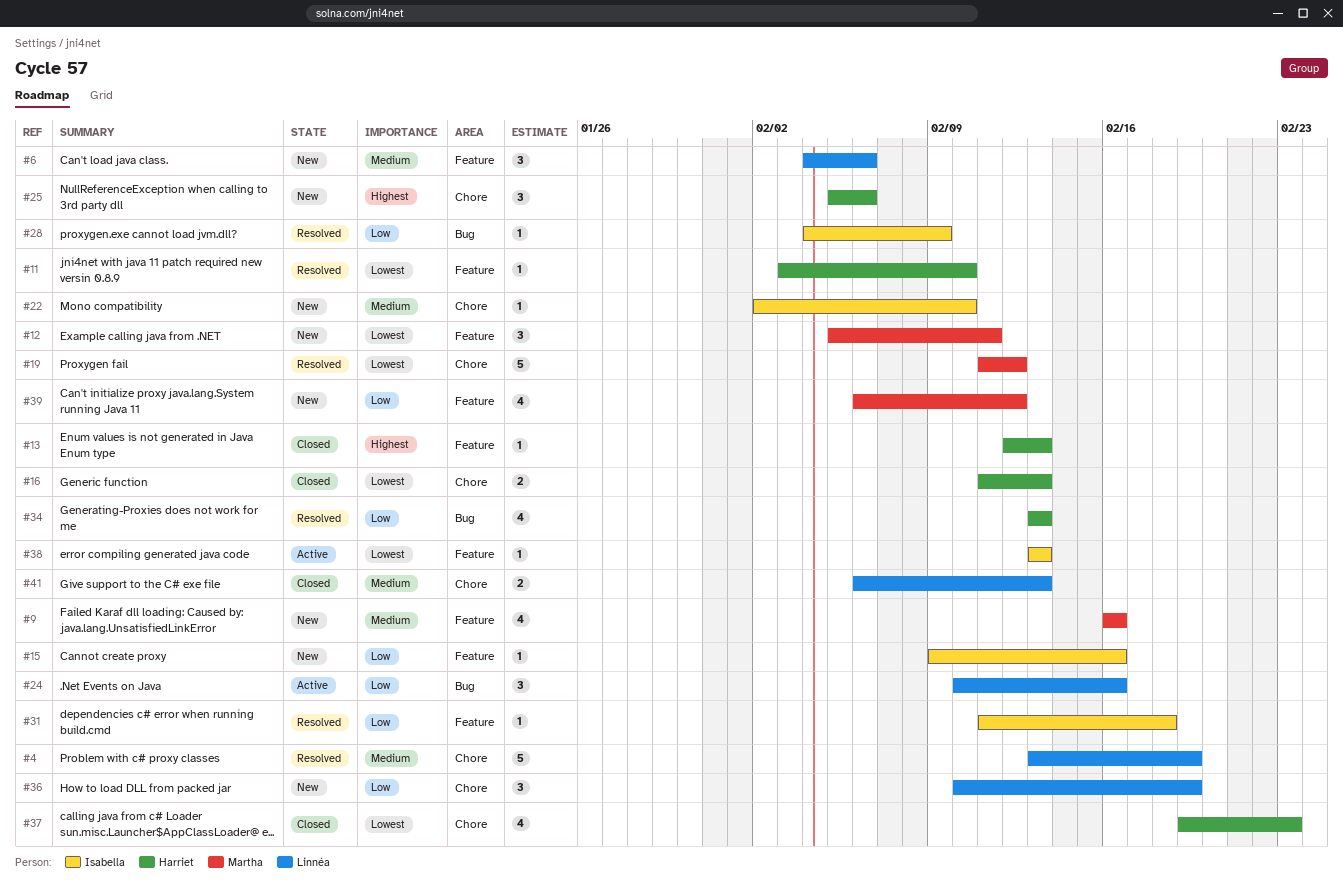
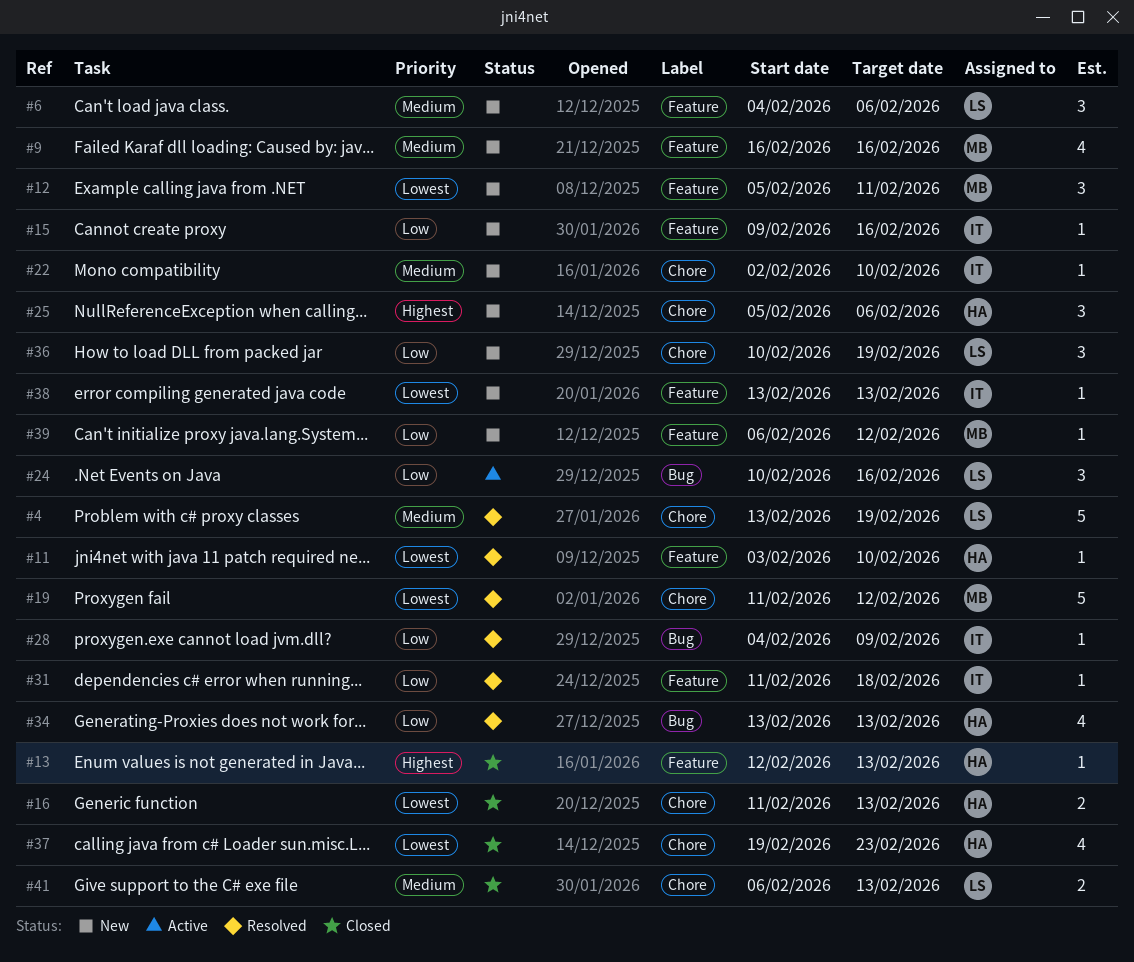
#38, status: Active -> New
#39, estimate: 4 -> 1

